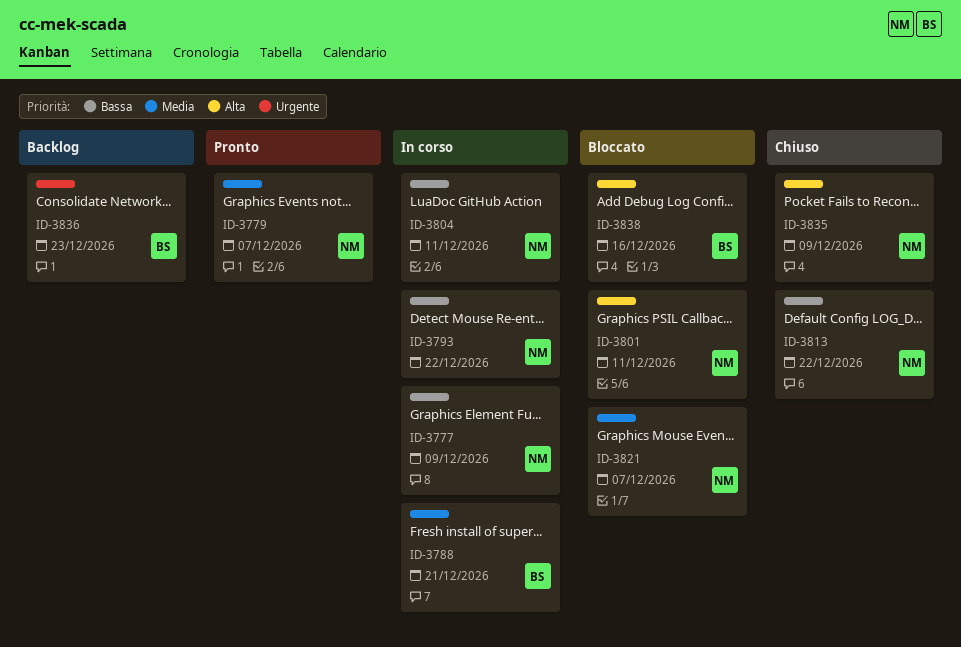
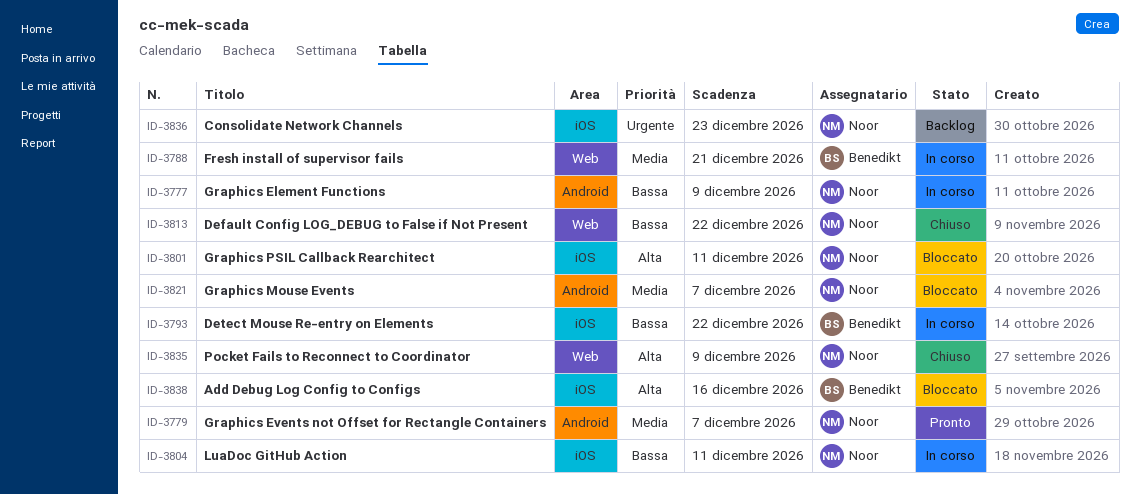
ID-3793, owner: Noor -> Benedikt
ID-3836, owner: Benedikt -> Noor

